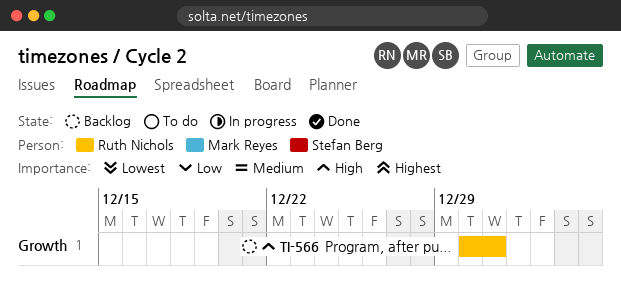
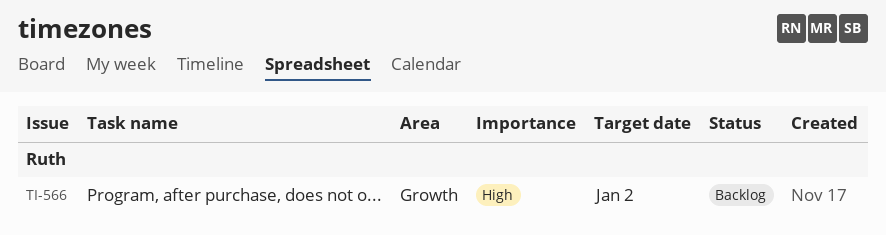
TI-566, due: Dec 31 -> Jan 2

